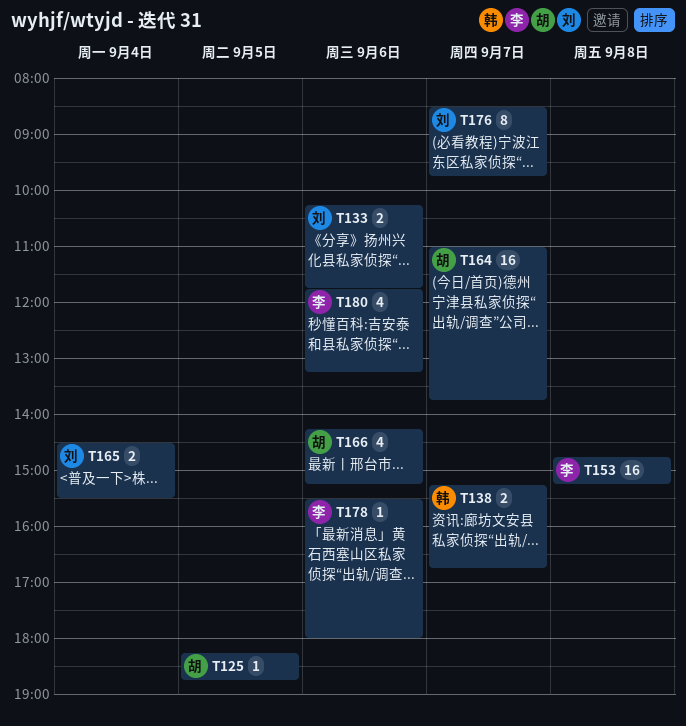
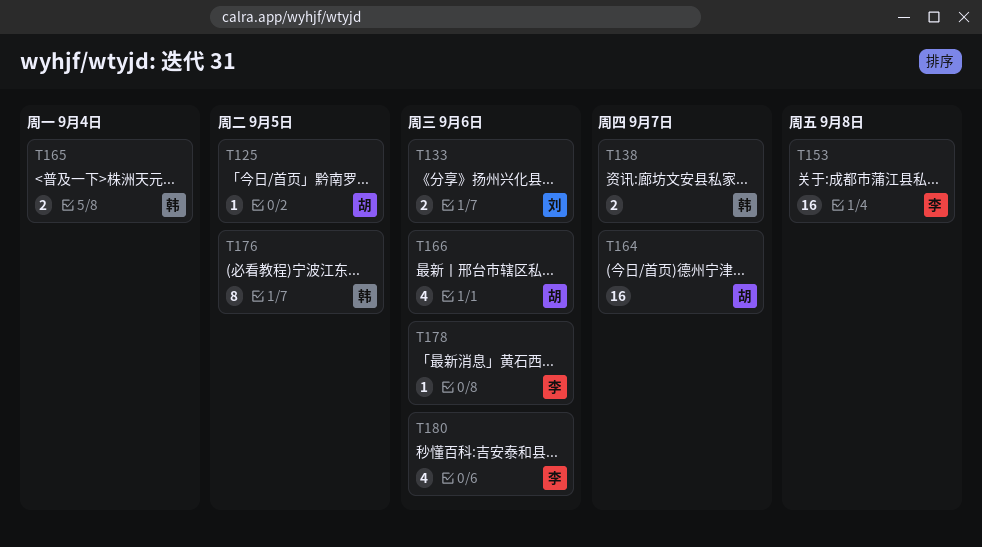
T165, owner: 刘 -> 韩
T176, owner: 刘 -> 韩
T176, day: Sep 7 -> Sep 5

